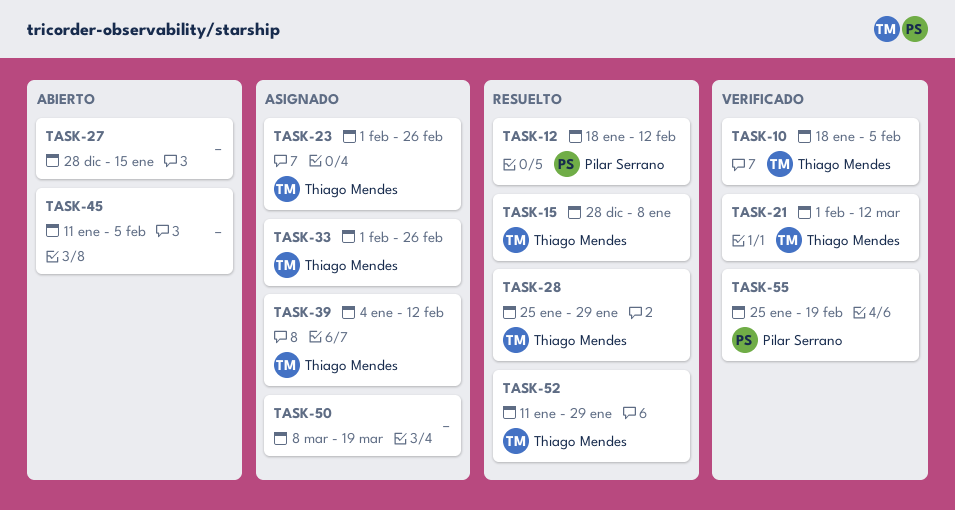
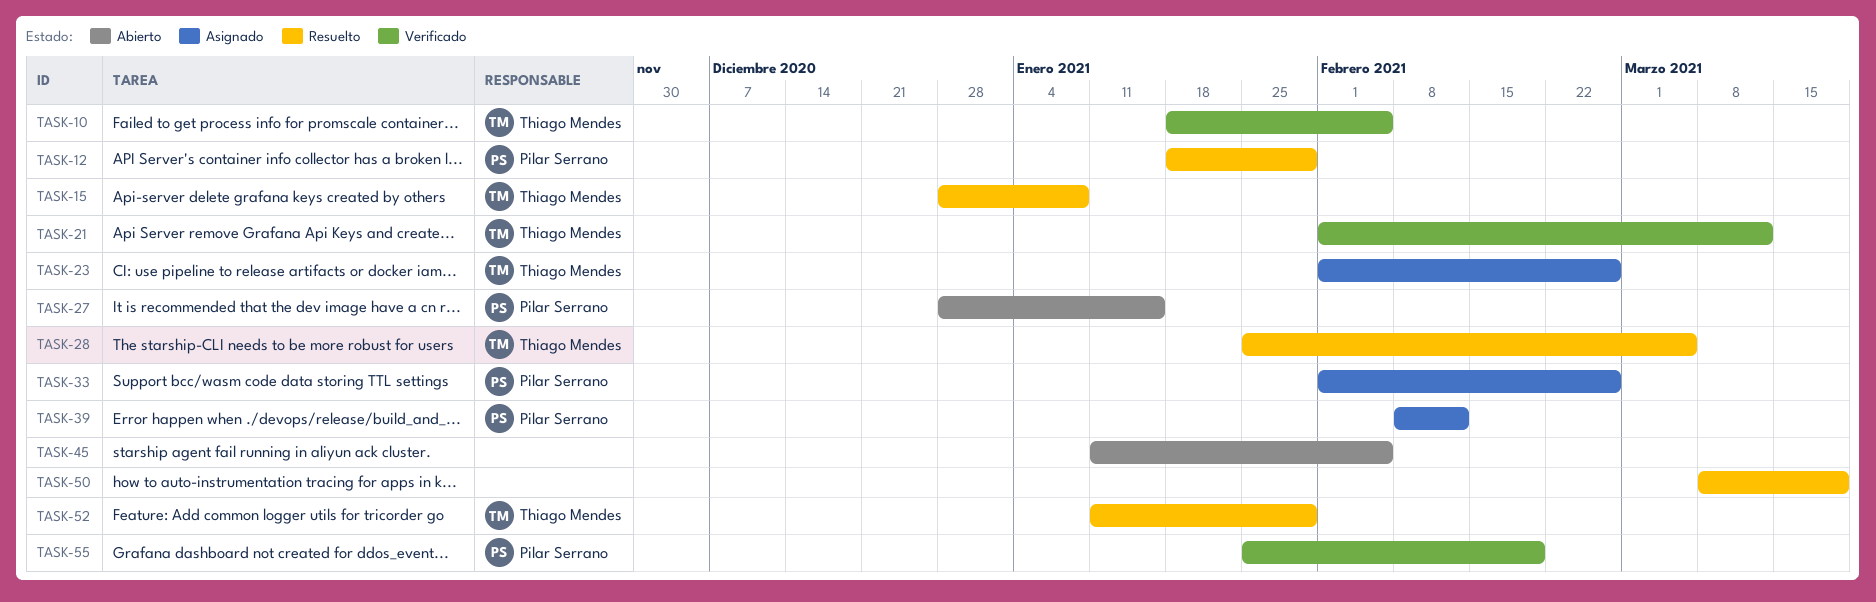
TASK-12, due: Feb 12 -> Jan 29
TASK-27, owner: none -> Pilar Serrano
TASK-28, due: Jan 29 -> Mar 5
TASK-33, owner: Thiago Mendes -> Pilar Serrano
TASK-39, owner: Thiago Mendes -> Pilar Serrano
TASK-39, start: Jan 4 -> Feb 8
TASK-50, status: Asignado -> Resuelto

